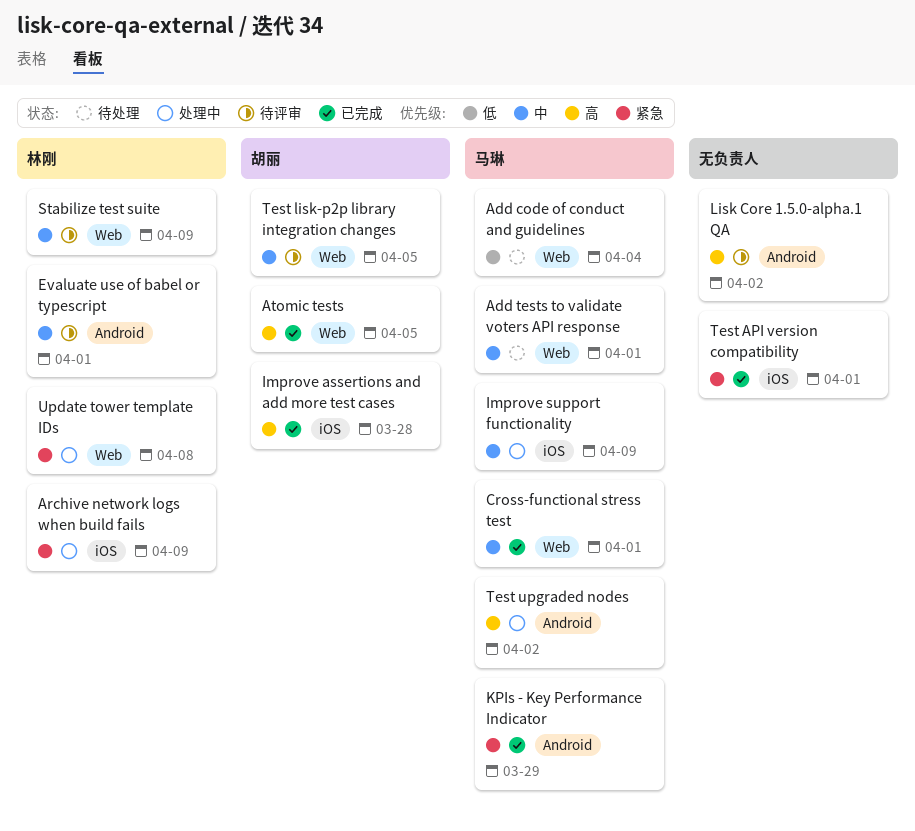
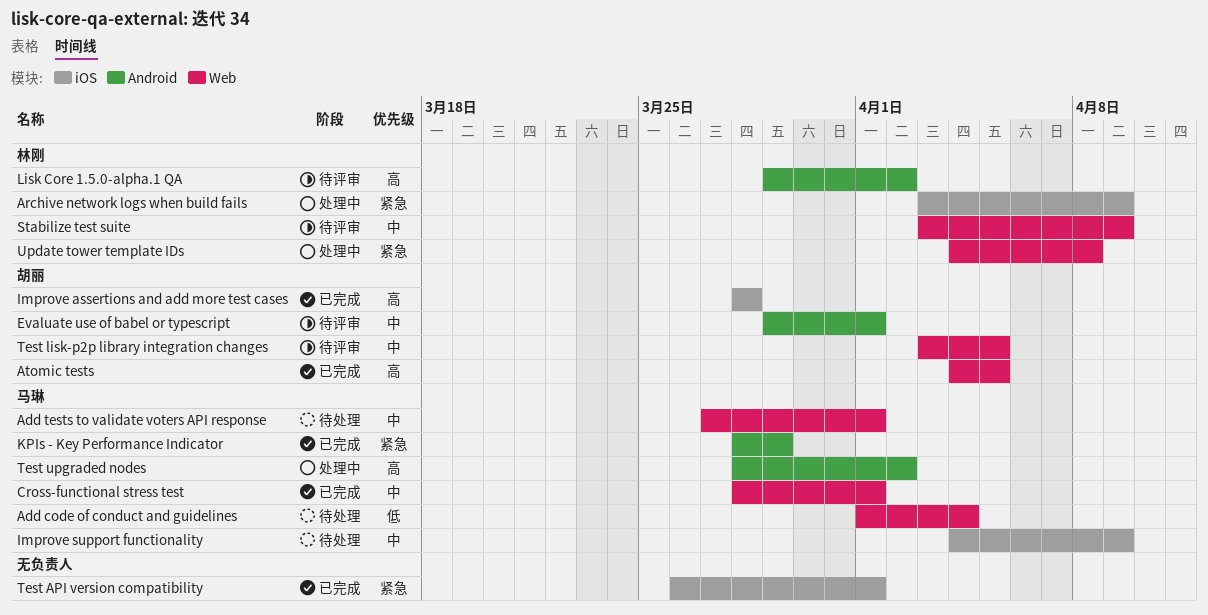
Evaluate use of babel or typescript, owner: 林刚 -> 胡丽
Improve support functionality, status: 处理中 -> 待处理
Lisk Core 1.5.0-alpha.1 QA, owner: none -> 林刚

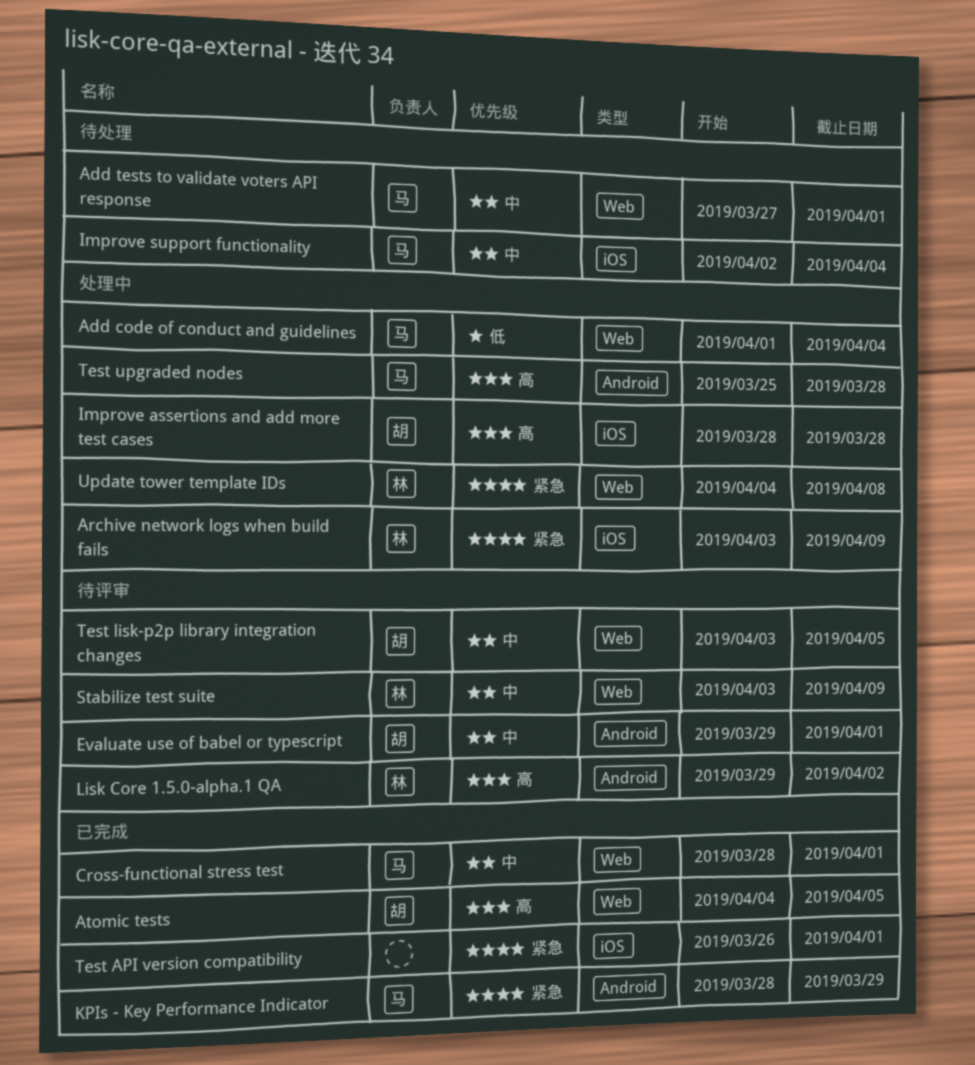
Add code of conduct and guidelines, status: 待处理 -> 处理中
Improve assertions and add more test cases, status: 已完成 -> 处理中
Improve support functionality, start: Apr 4 -> Apr 2
Improve support functionality, due: Apr 9 -> Apr 4
Test upgraded nodes, start: Mar 28 -> Mar 25
Test upgraded nodes, due: Apr 2 -> Mar 28

